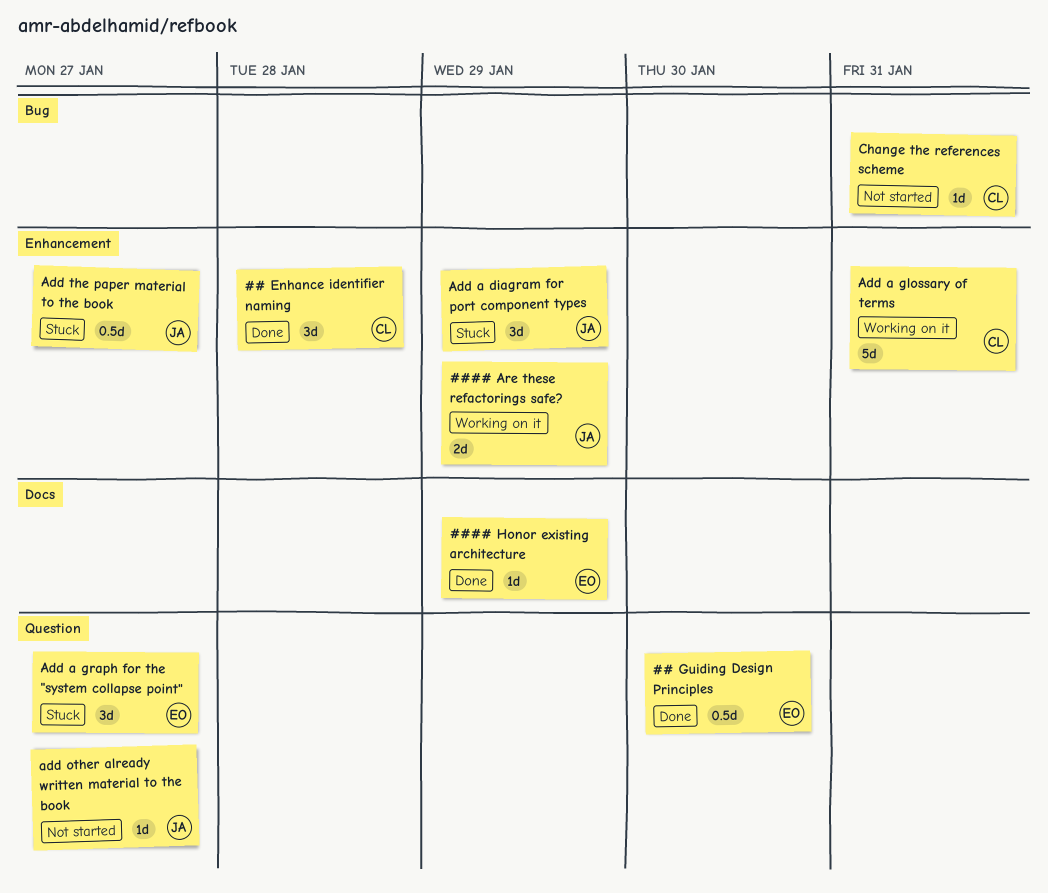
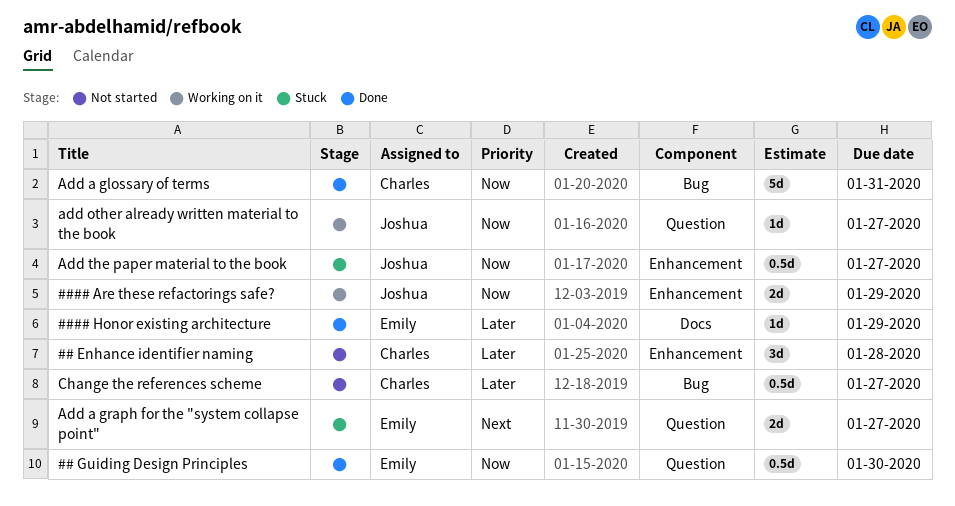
## Enhance identifier naming, status: Done -> Not started
Add a diagram for port component types: present -> none
Add a glossary of terms, status: Working on it -> Done
Add a glossary of terms, label: Enhancement -> Bug
Add a graph for the "system collapse point", estimate: 3d -> 2d
add other already written material to the book, status: Not started -> Working on it
Change the references scheme, estimate: 1d -> 0.5d
Change the references scheme, due: Jan 31 -> Jan 27

